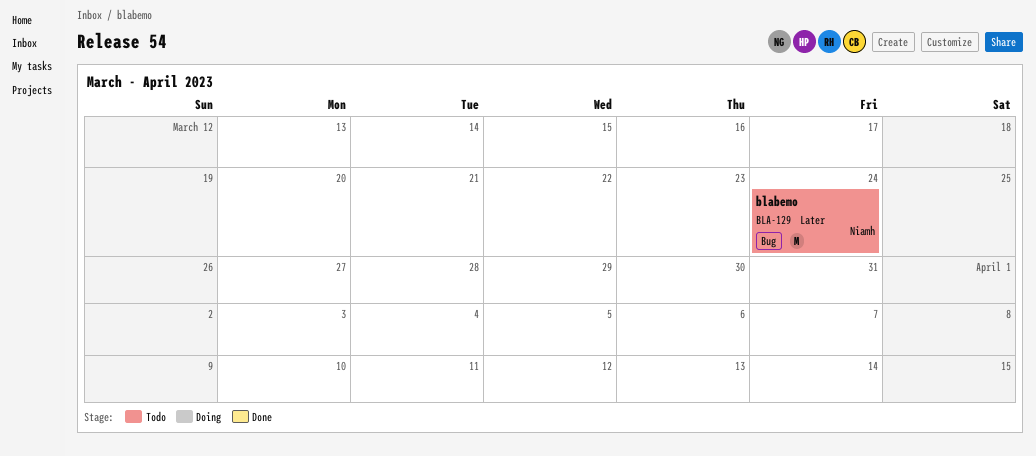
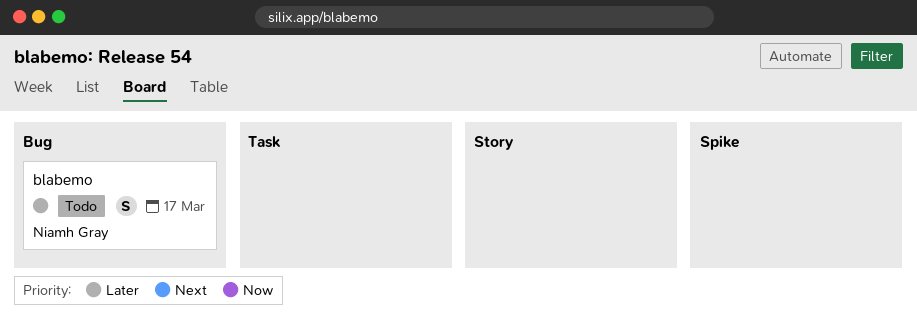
blabemo, estimate: M -> S
blabemo, due: Mar 24 -> Mar 17

